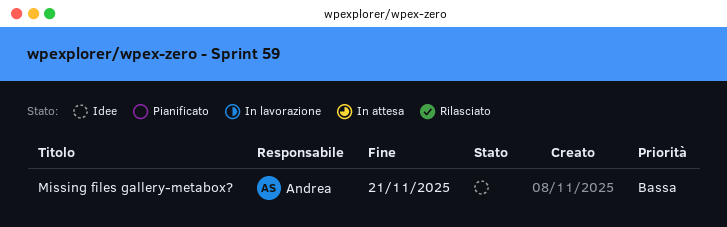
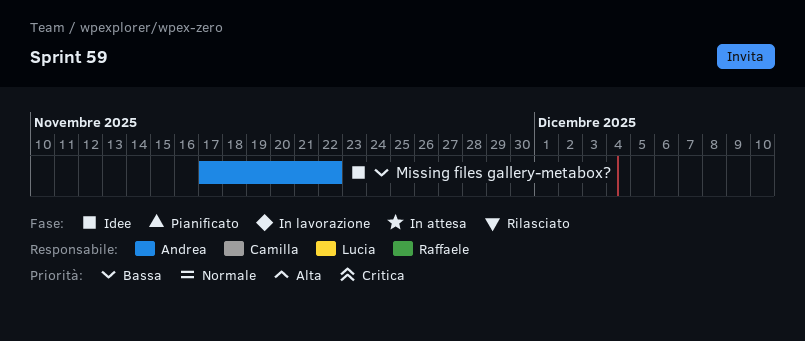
Missing files gallery-metabox?, due: Nov 21 -> Nov 22

